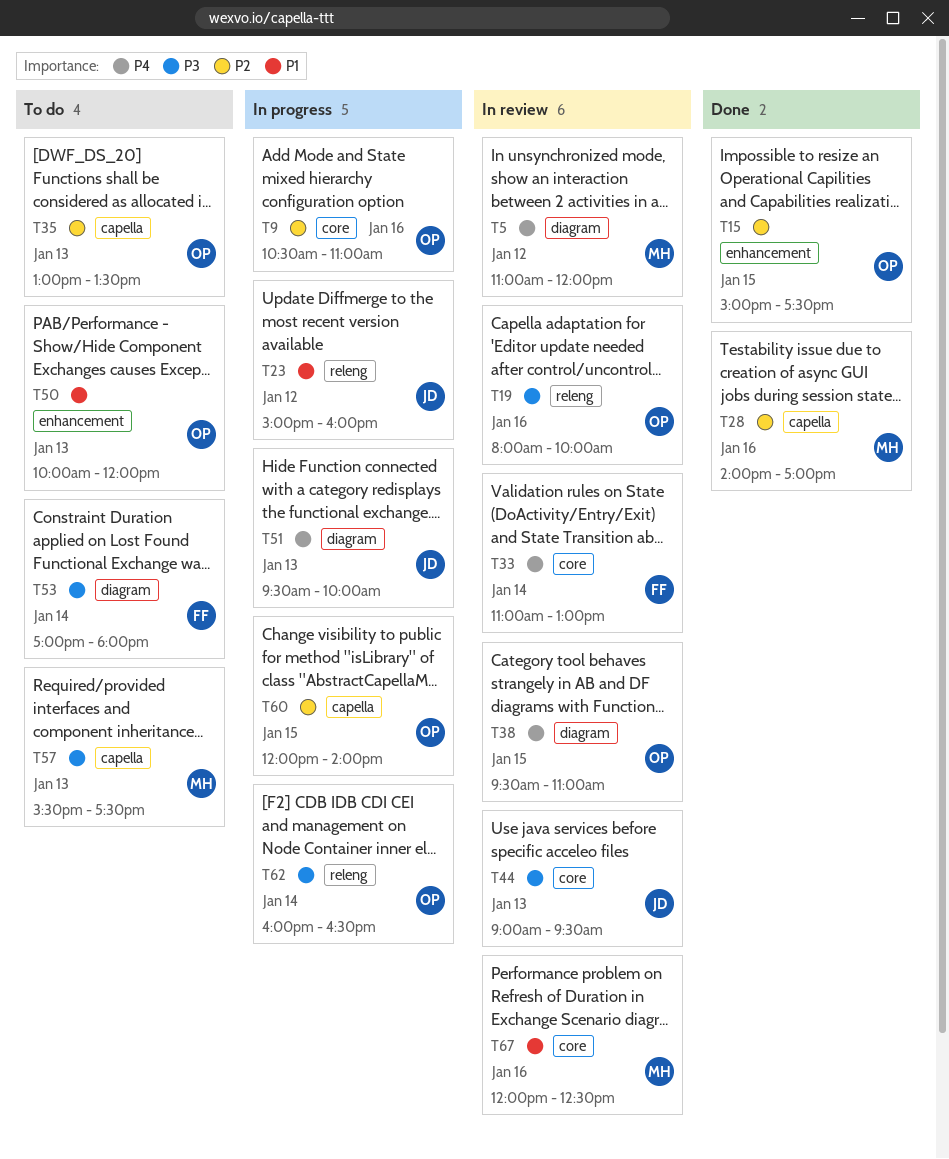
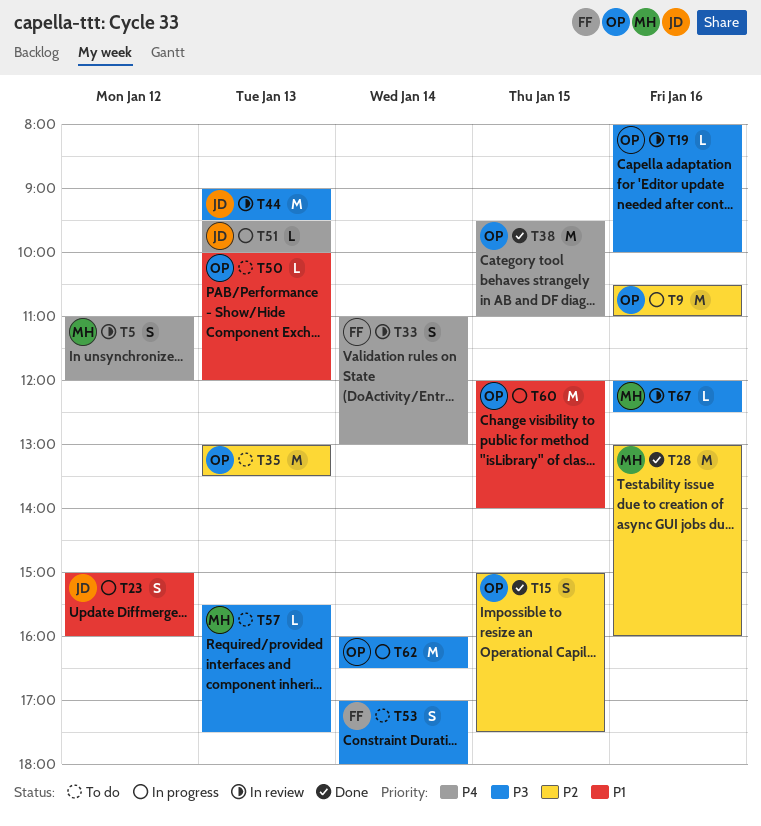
T28, begins: 14:00 -> 13:00
T28, ends: 17:00 -> 16:00
T38, status: In review -> Done
T60, priority: P2 -> P1
T67, priority: P1 -> P3

